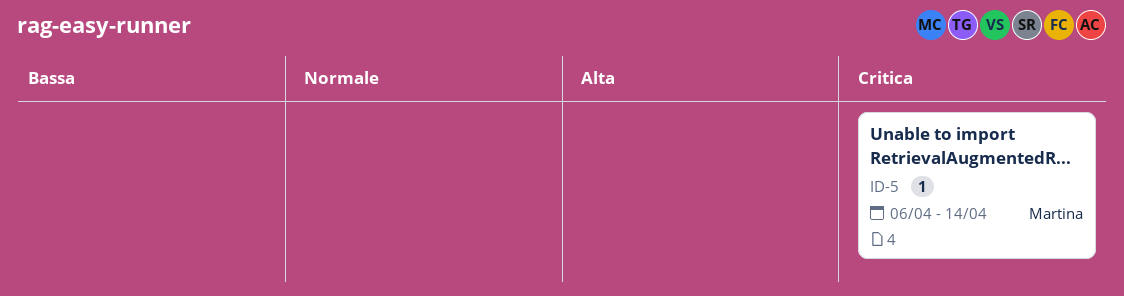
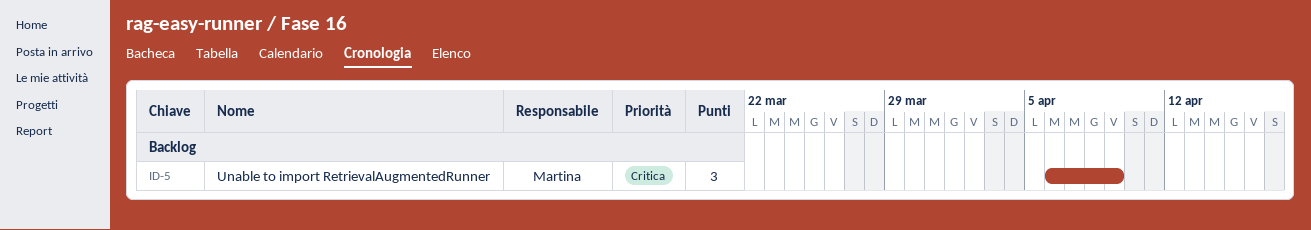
ID-5, estimate: 1 -> 3
ID-5, due: Apr 14 -> Apr 9

